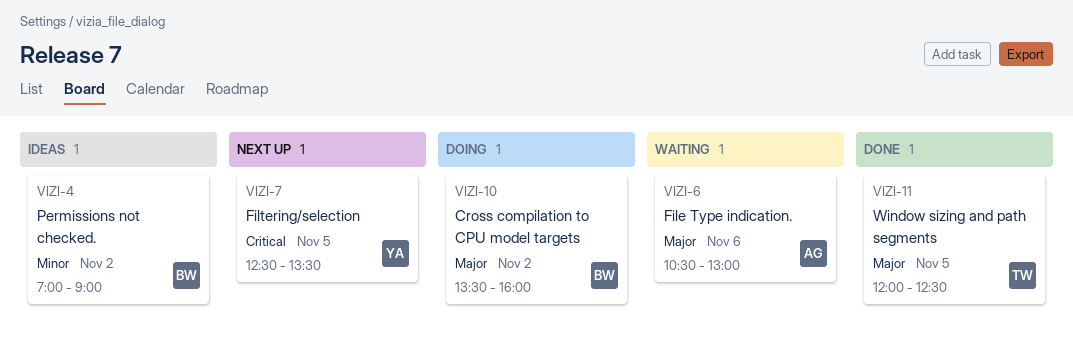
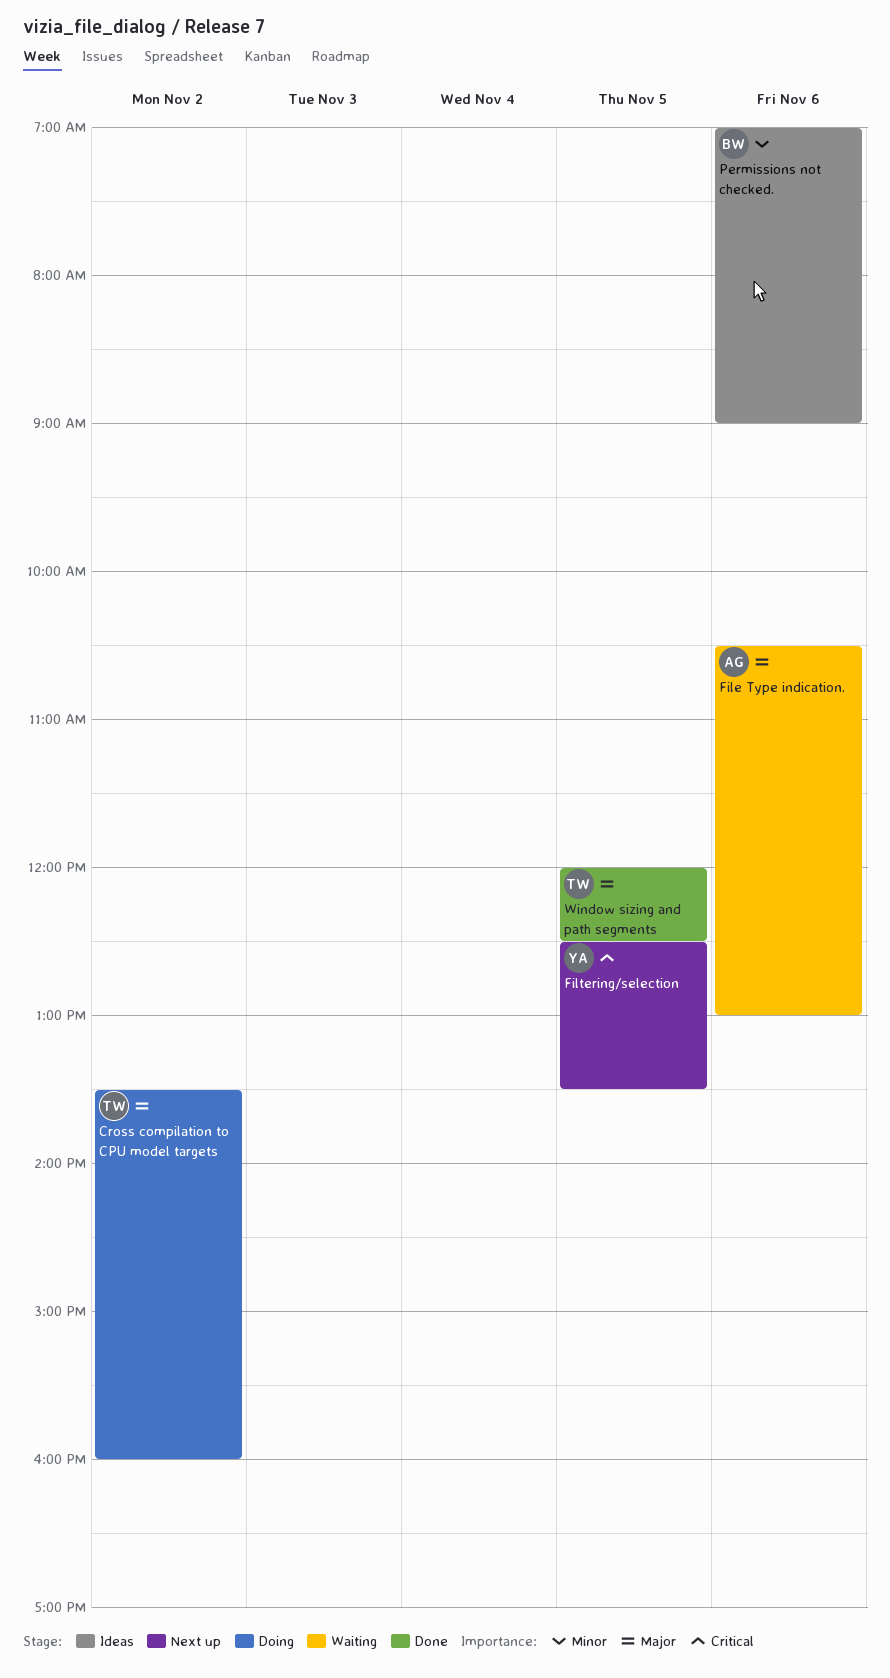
Cross compilation to CPU model targets, owner: BW -> TW
Permissions not checked., day: Nov 2 -> Nov 6

